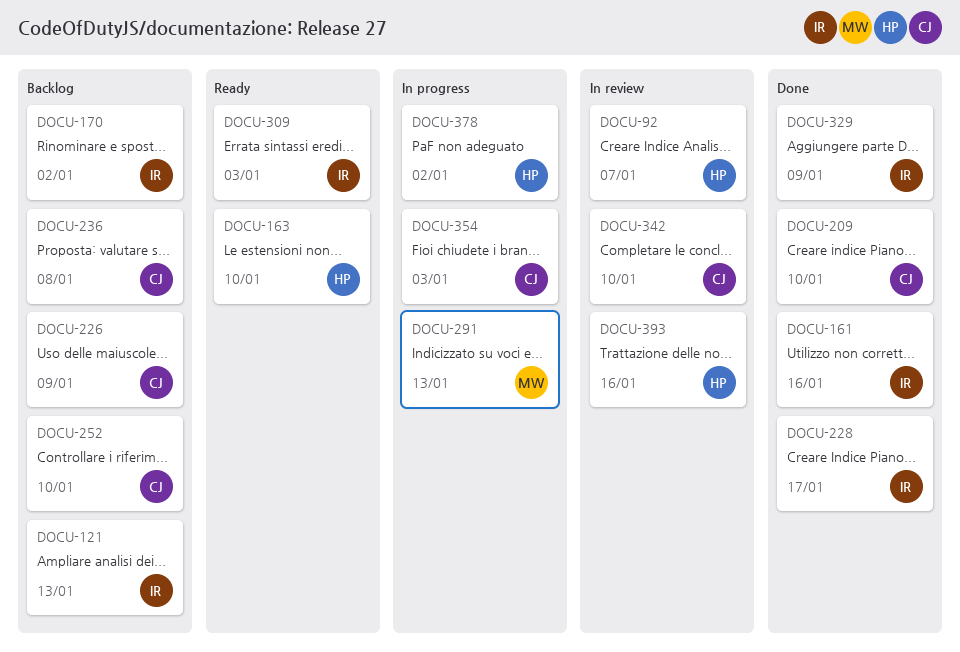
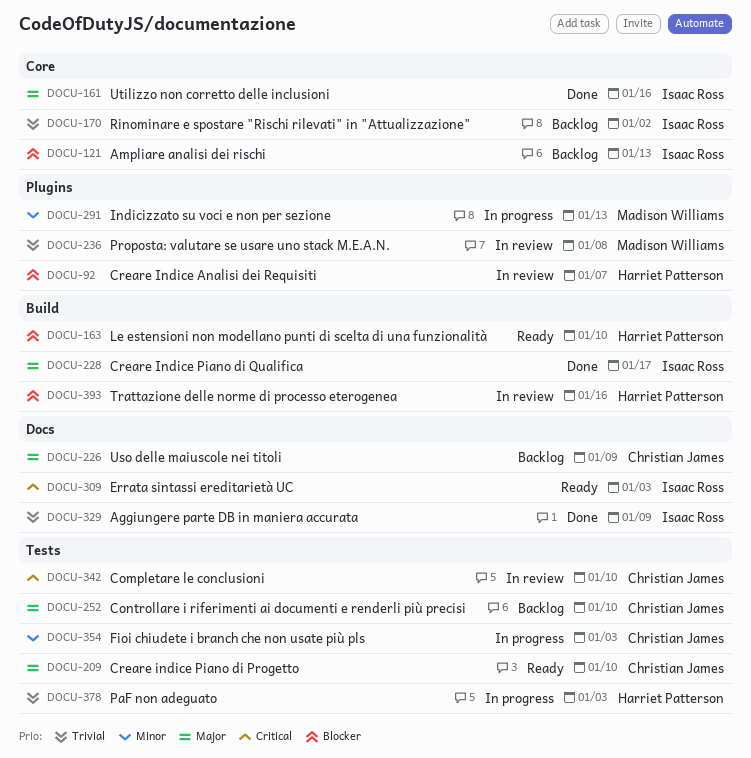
DOCU-209, status: Done -> Ready
DOCU-236, status: Backlog -> In review
DOCU-236, owner: Christian James -> Madison Williams
DOCU-378, due: Jan 2 -> Jan 3

